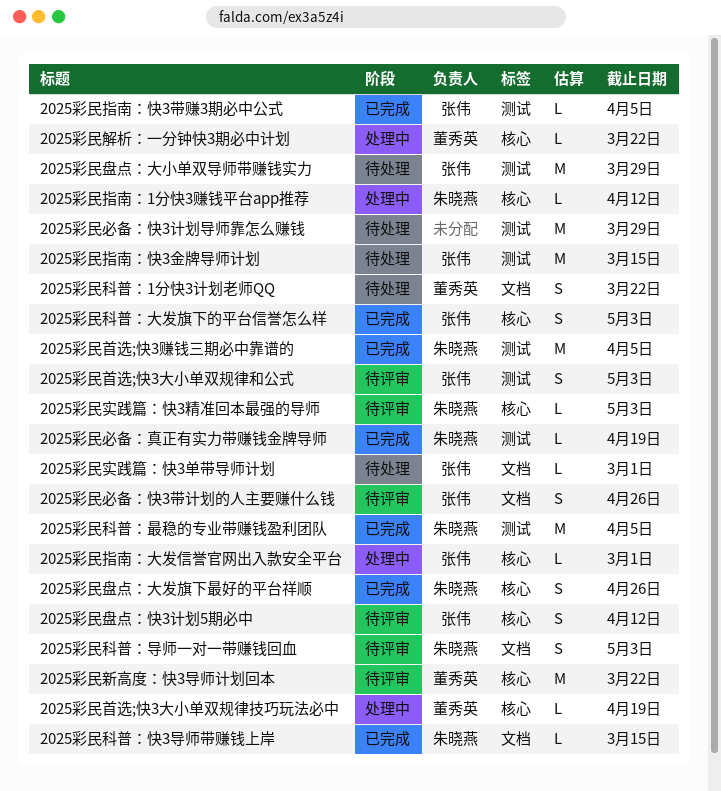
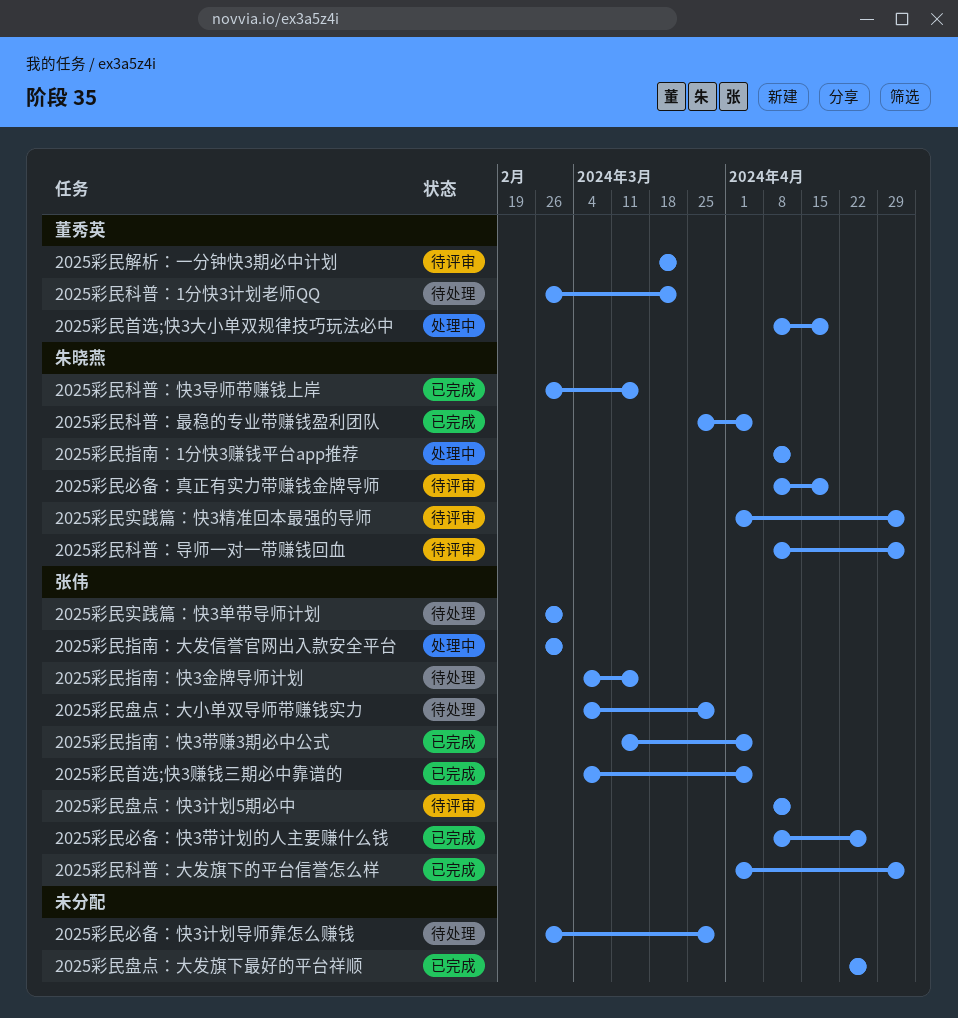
2025彩民必备：快3带计划的人主要赚什么钱, status: 待评审 -> 已完成
2025彩民必备：真正有实力带赚钱金牌导师, status: 已完成 -> 待评审
2025彩民新高度：快3导师计划回本: present -> none
2025彩民盘点：大发旗下最好的平台祥顺, owner: 朱晓燕 -> none
2025彩民解析：一分钟快3期必中计划, status: 处理中 -> 待评审
2025彩民首选;快3大小单双规律和公式: present -> none
2025彩民首选;快3赚钱三期必中靠谱的, owner: 朱晓燕 -> 张伟

